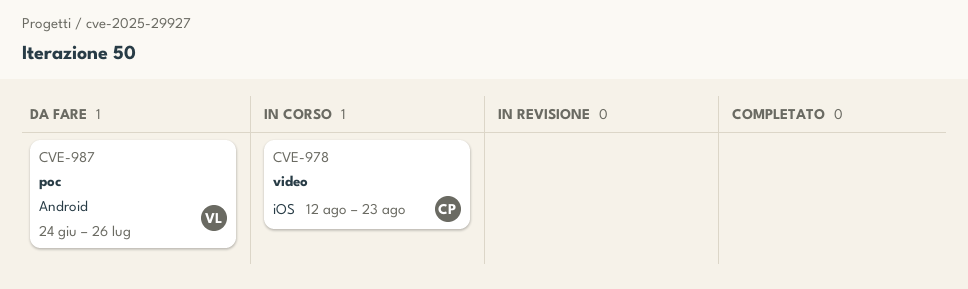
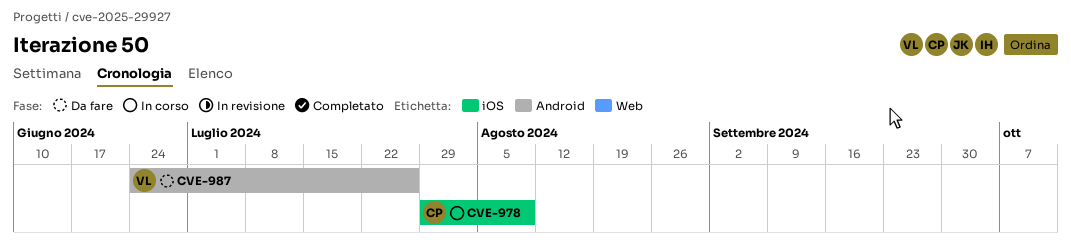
CVE-978, start: Aug 12 -> Jul 29
CVE-978, due: Aug 23 -> Aug 9

